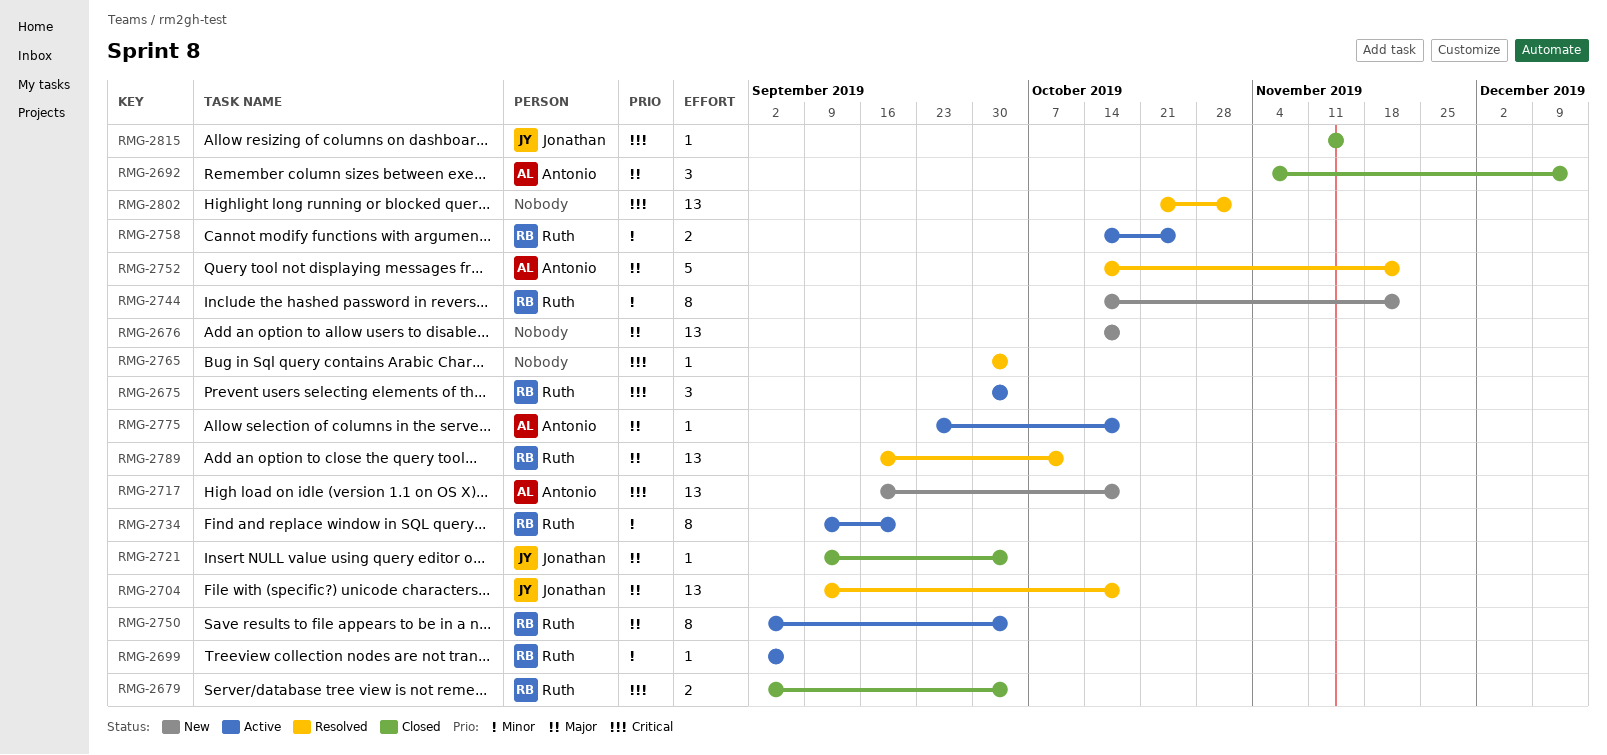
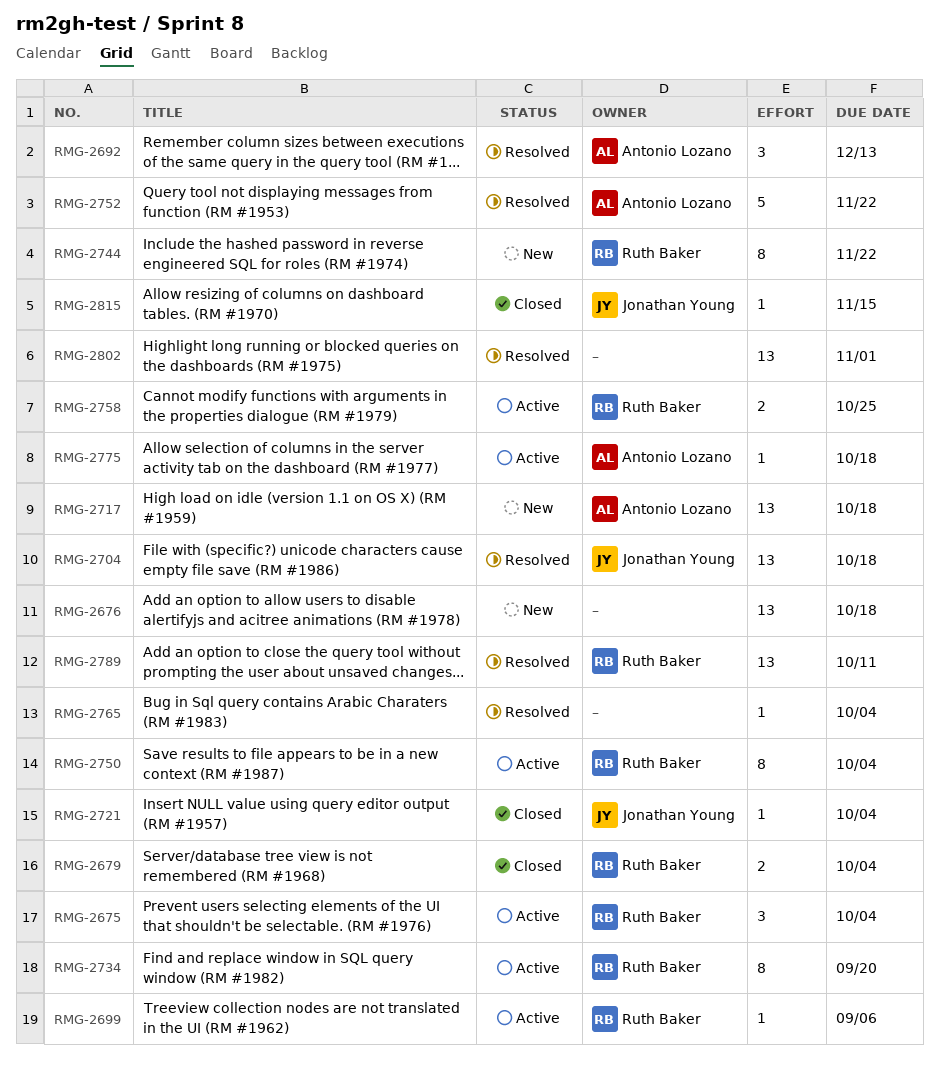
RMG-2692, status: Closed -> Resolved

